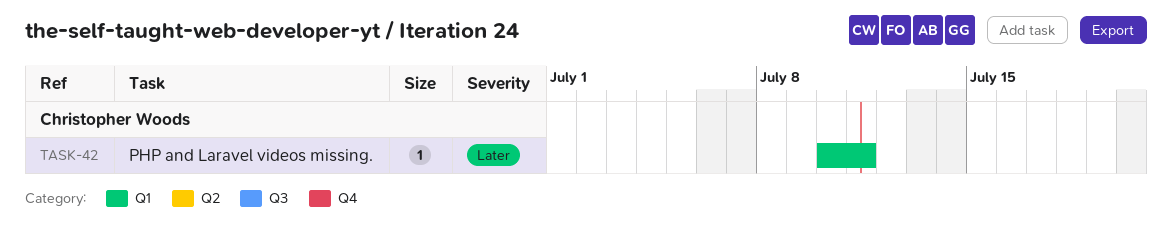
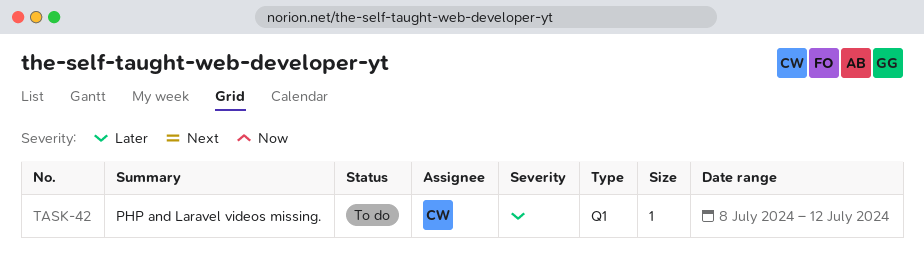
TASK-42, start: Jul 10 -> Jul 8
TASK-42, due: Jul 11 -> Jul 12

